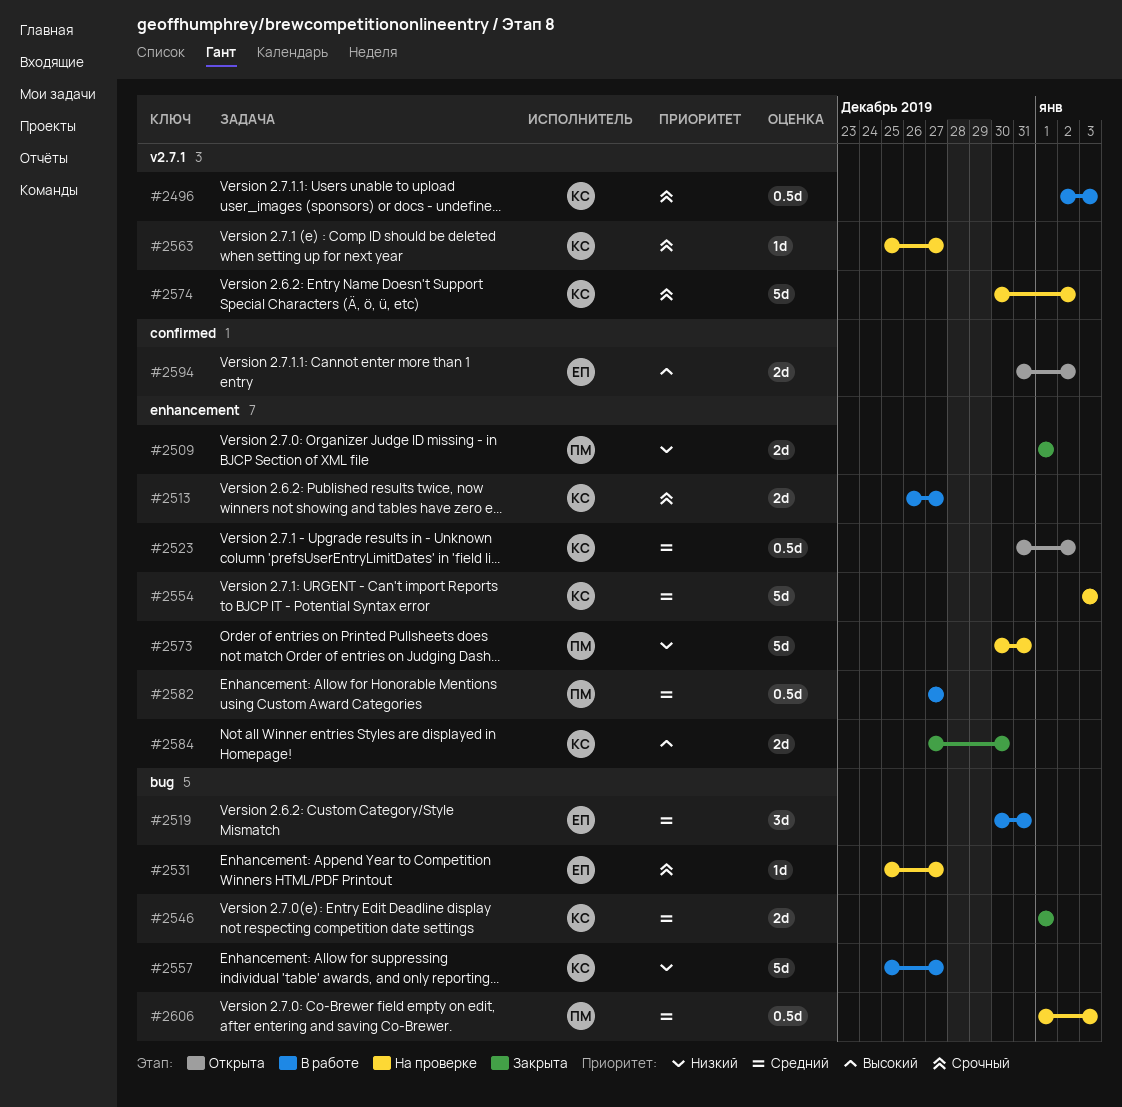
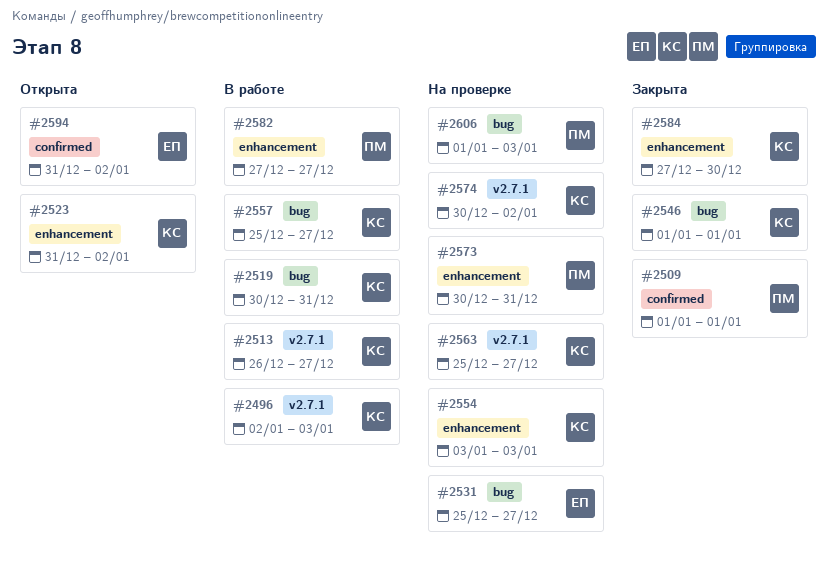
#2509, label: enhancement -> confirmed
#2513, label: enhancement -> v2.7.1
#2519, owner: ЕП -> КС

